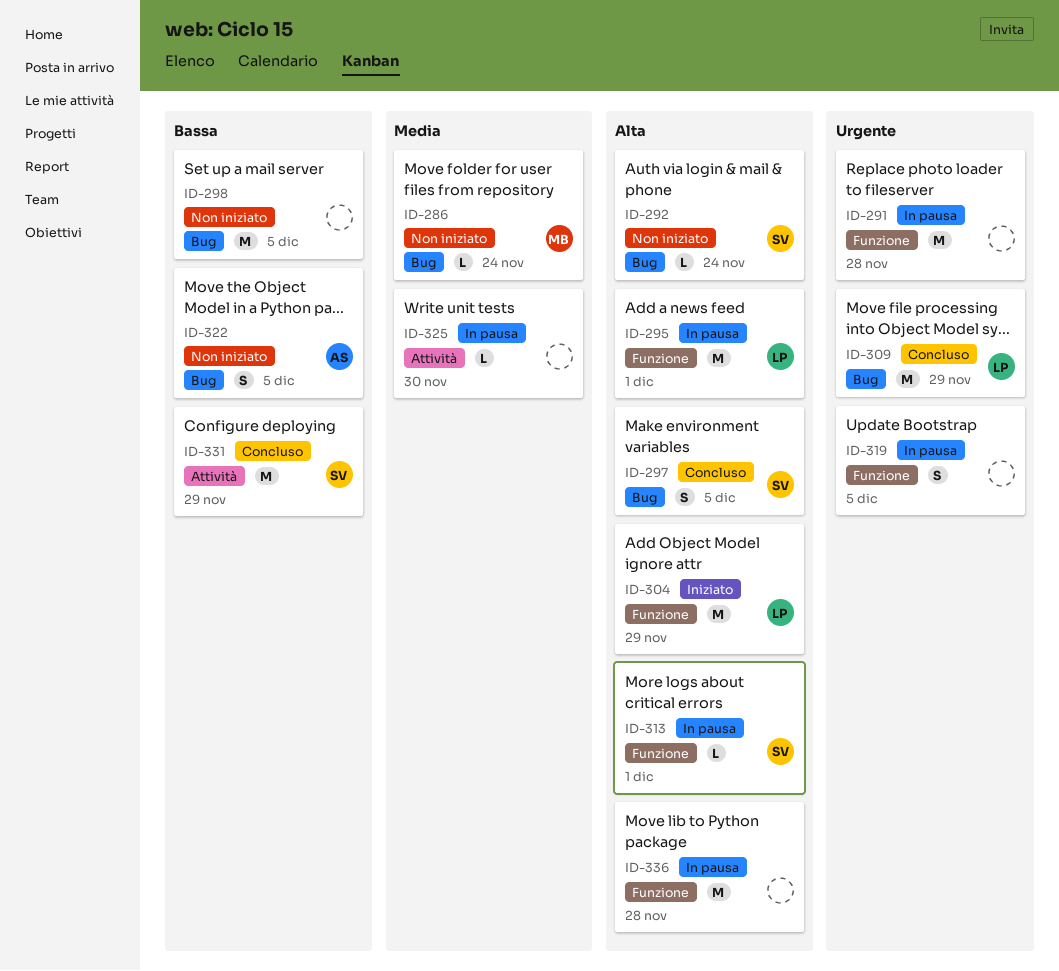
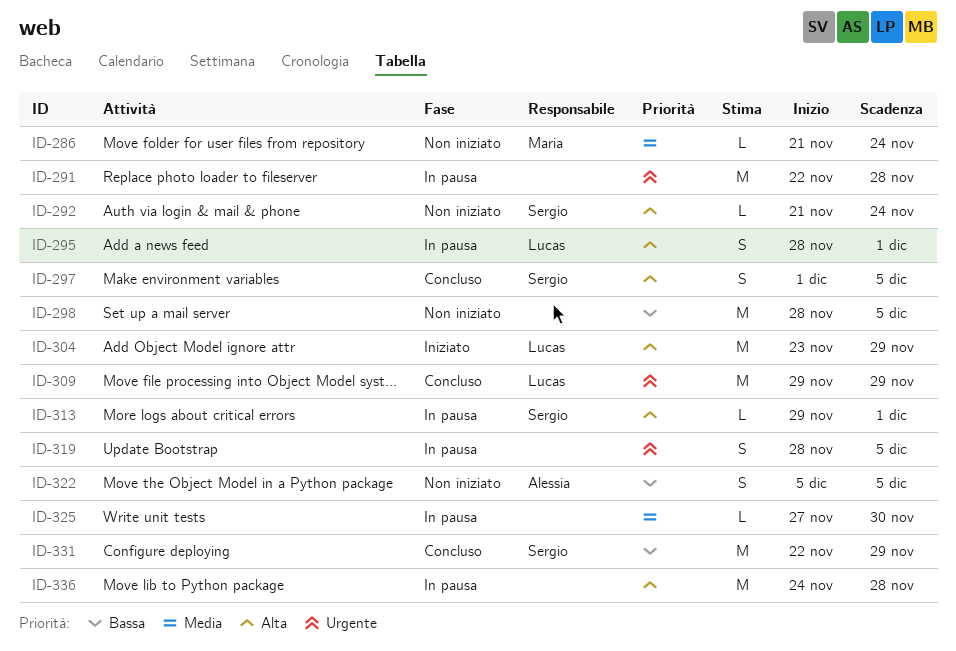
ID-295, estimate: M -> S

